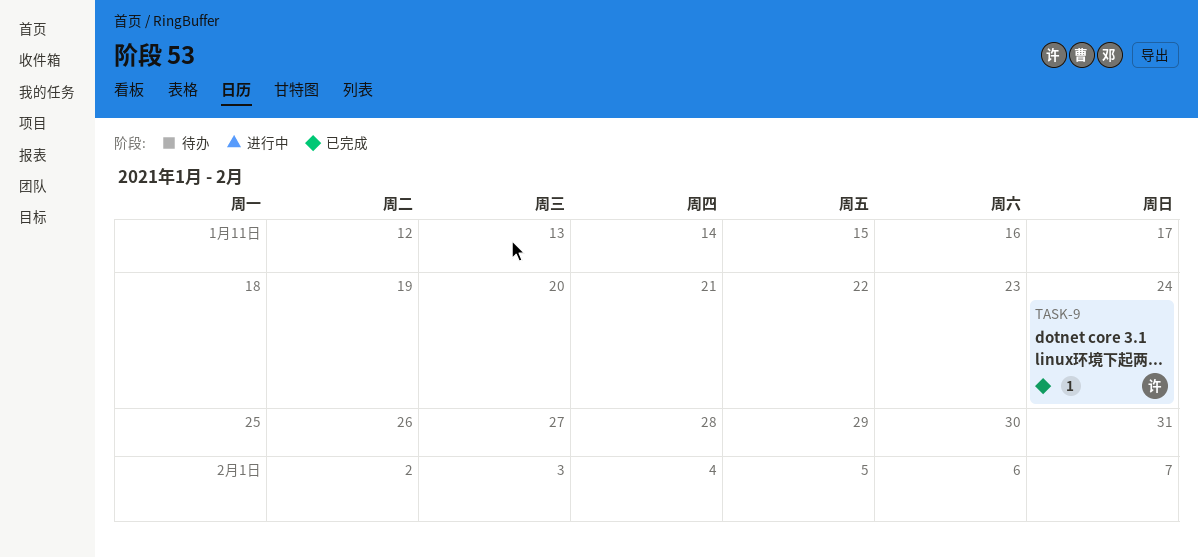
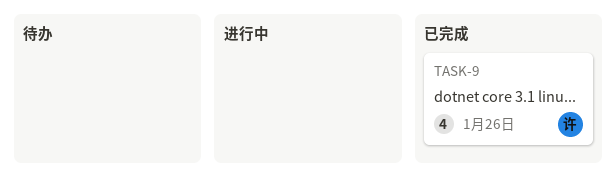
TASK-9, estimate: 1 -> 4
TASK-9, due: Jan 24 -> Jan 26

